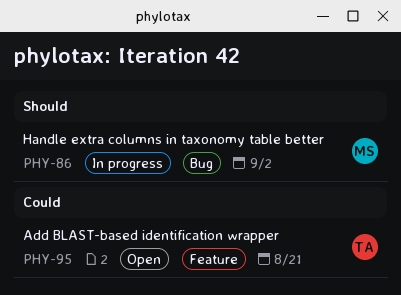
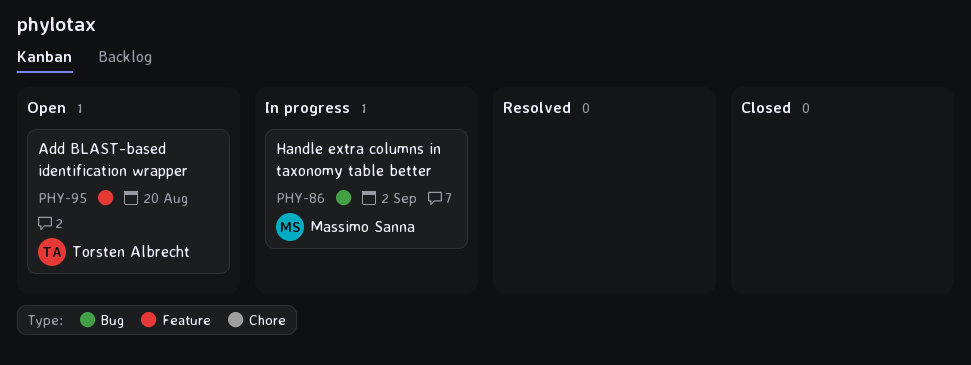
PHY-95, due: Aug 21 -> Aug 20

